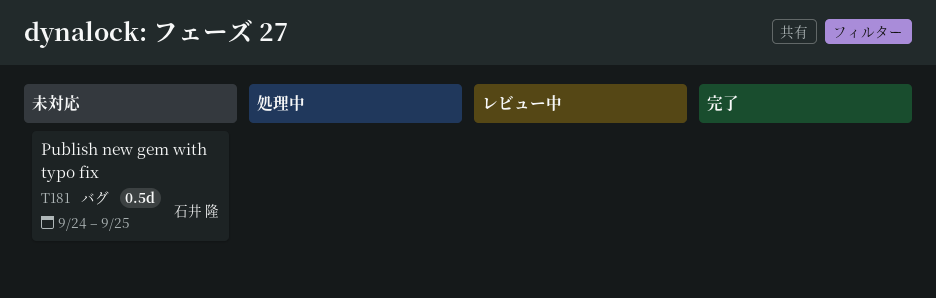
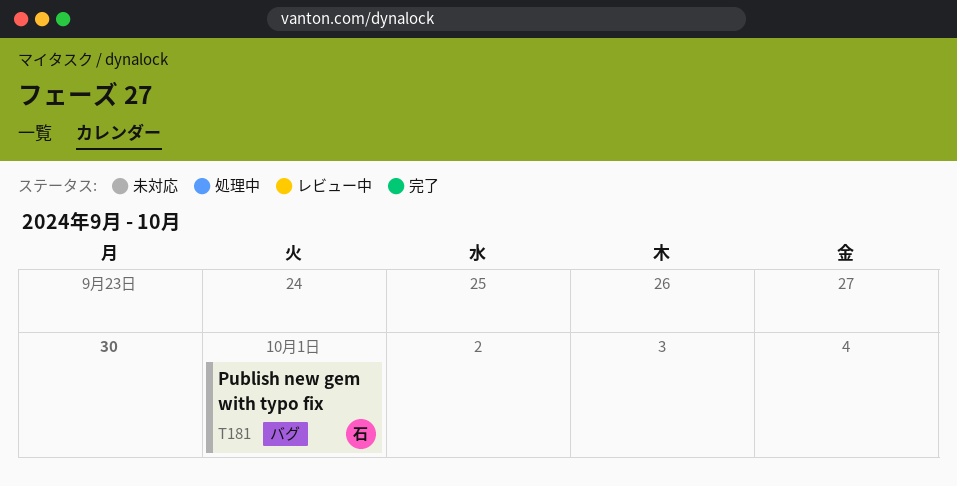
T181, due: Sep 25 -> Oct 1

